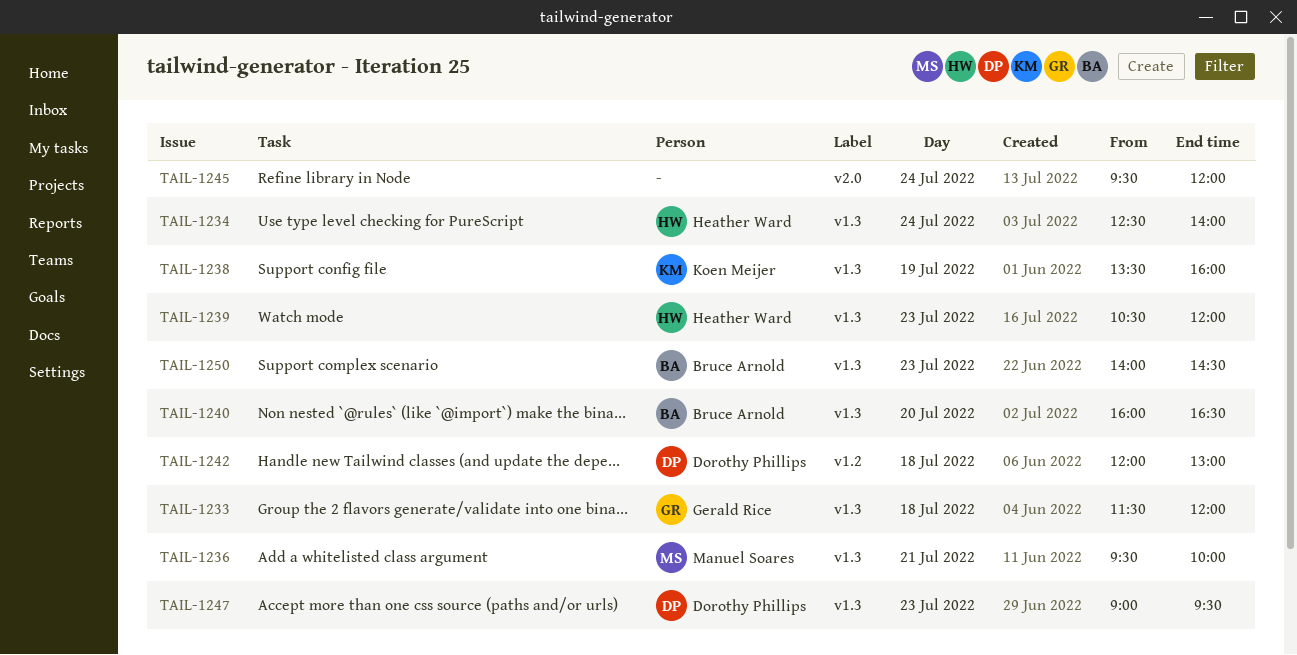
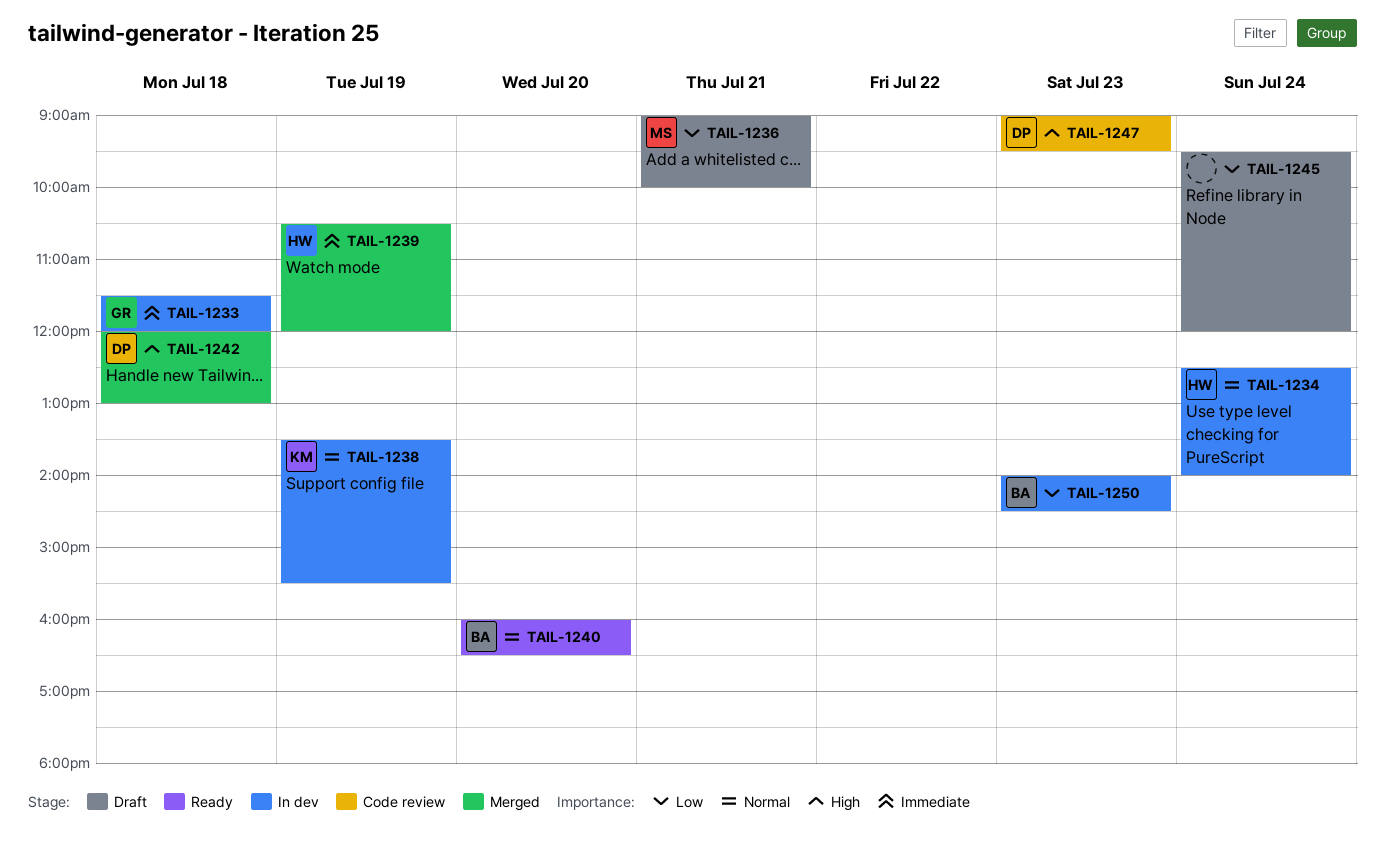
TAIL-1236, begins: 09:30 -> 09:00
TAIL-1238, ends: 16:00 -> 15:30
TAIL-1239, day: Jul 23 -> Jul 19

